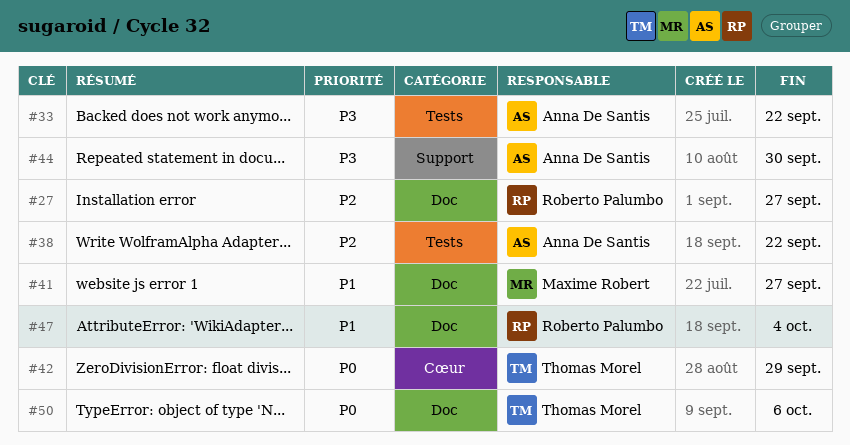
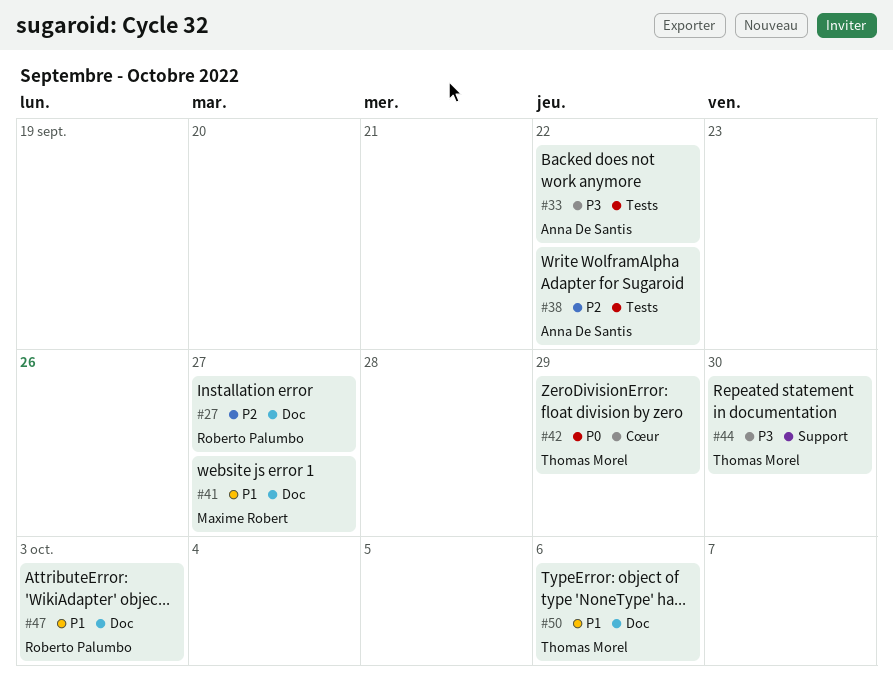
#44, owner: Anna De Santis -> Thomas Morel
#47, due: Oct 4 -> Oct 3
#50, priority: P0 -> P1

